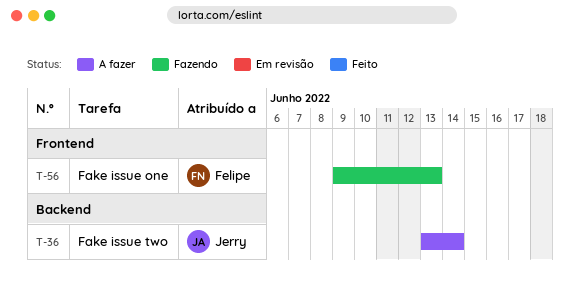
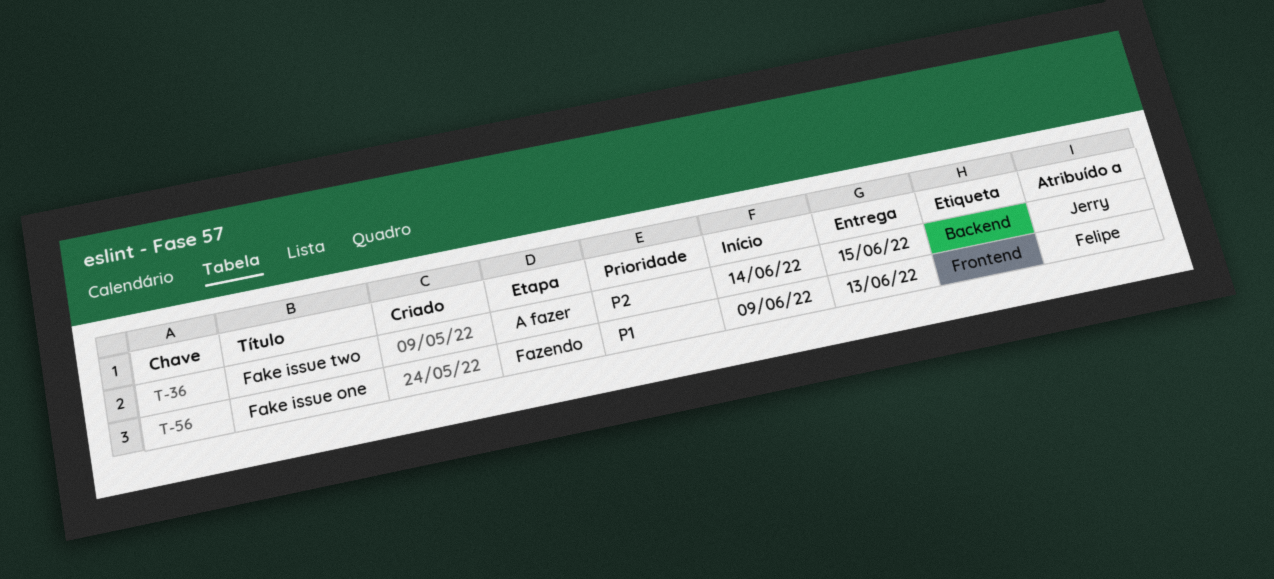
T-36, start: Jun 13 -> Jun 14
T-36, due: Jun 14 -> Jun 15

